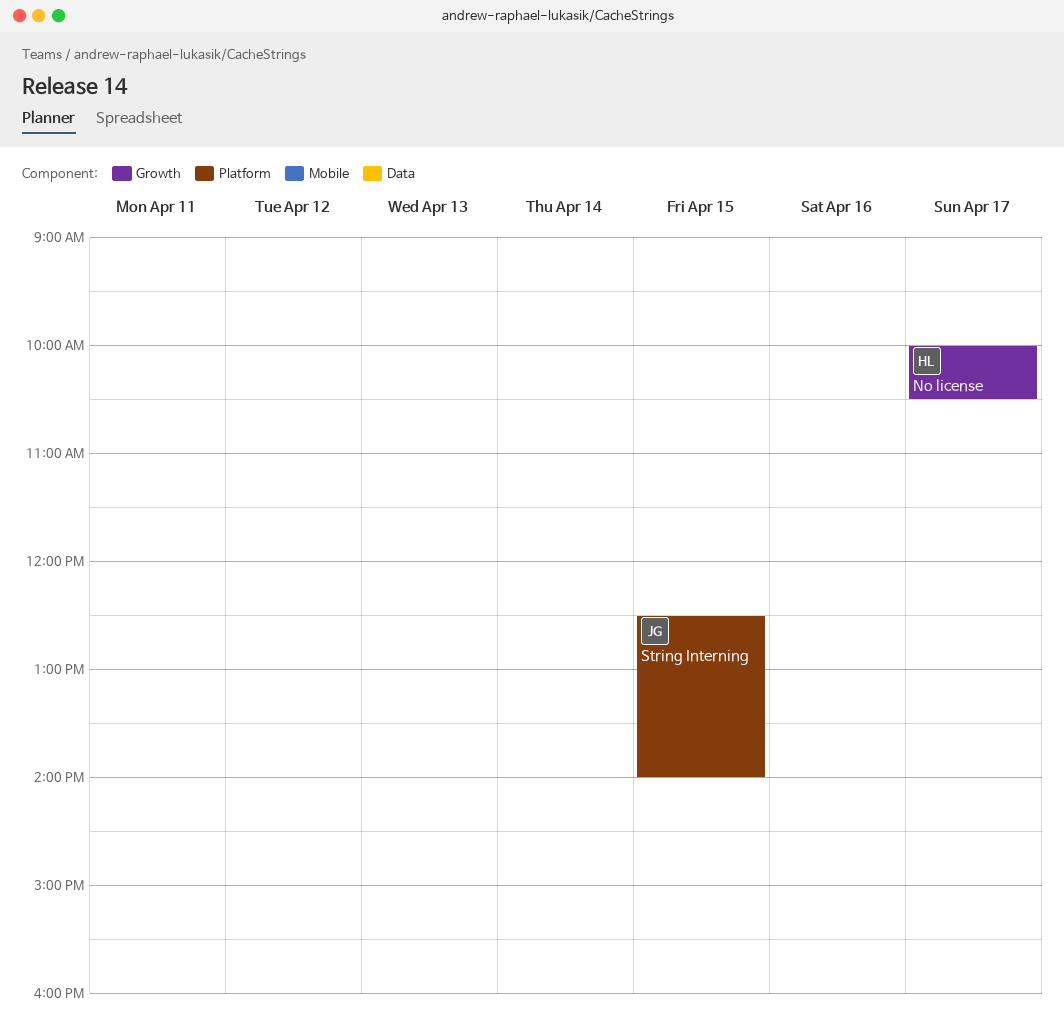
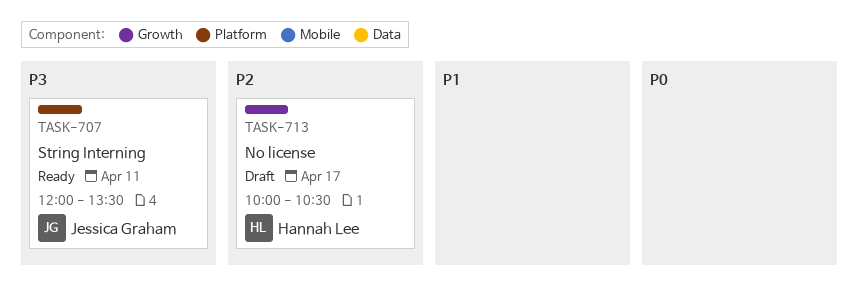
String Interning, day: Apr 15 -> Apr 11
String Interning, begins: 12:30 -> 12:00
String Interning, ends: 14:00 -> 13:30

